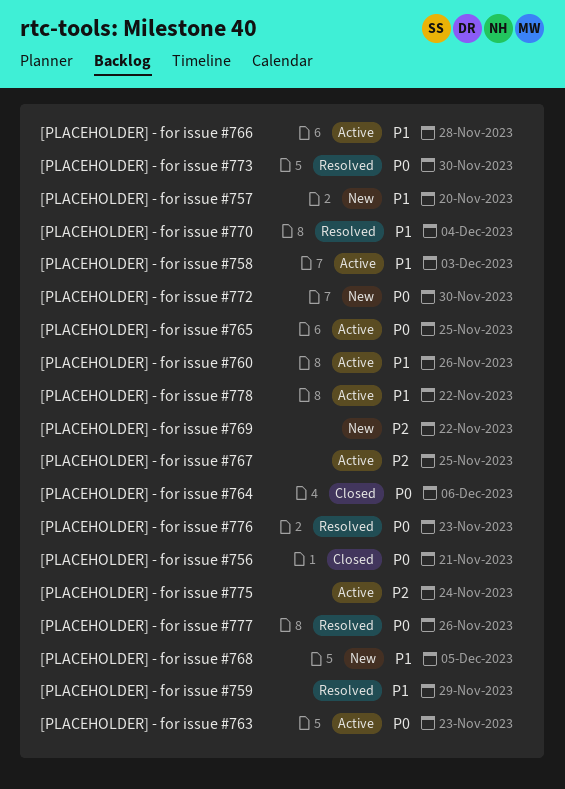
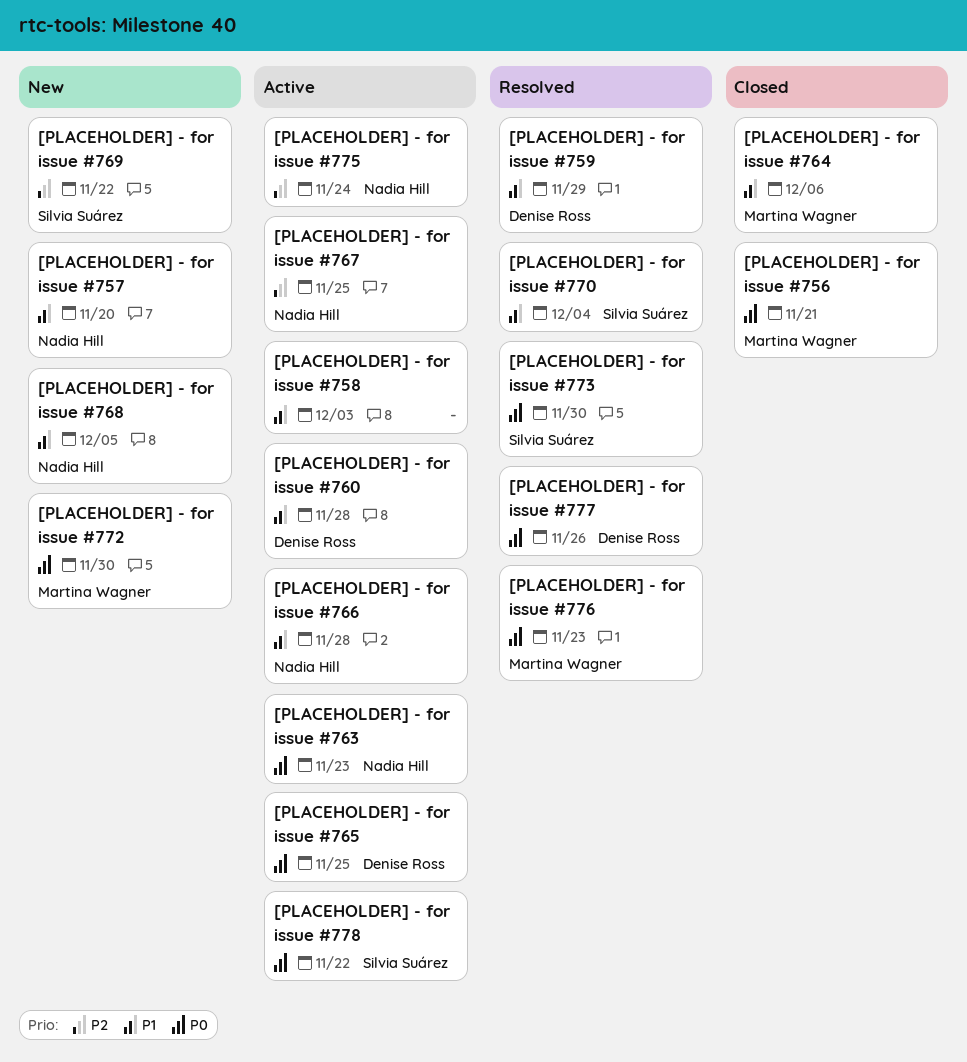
[PLACEHOLDER] - for issue #760, due: Nov 26 -> Nov 28
[PLACEHOLDER] - for issue #764, priority: P0 -> P1
[PLACEHOLDER] - for issue #778, priority: P1 -> P0

